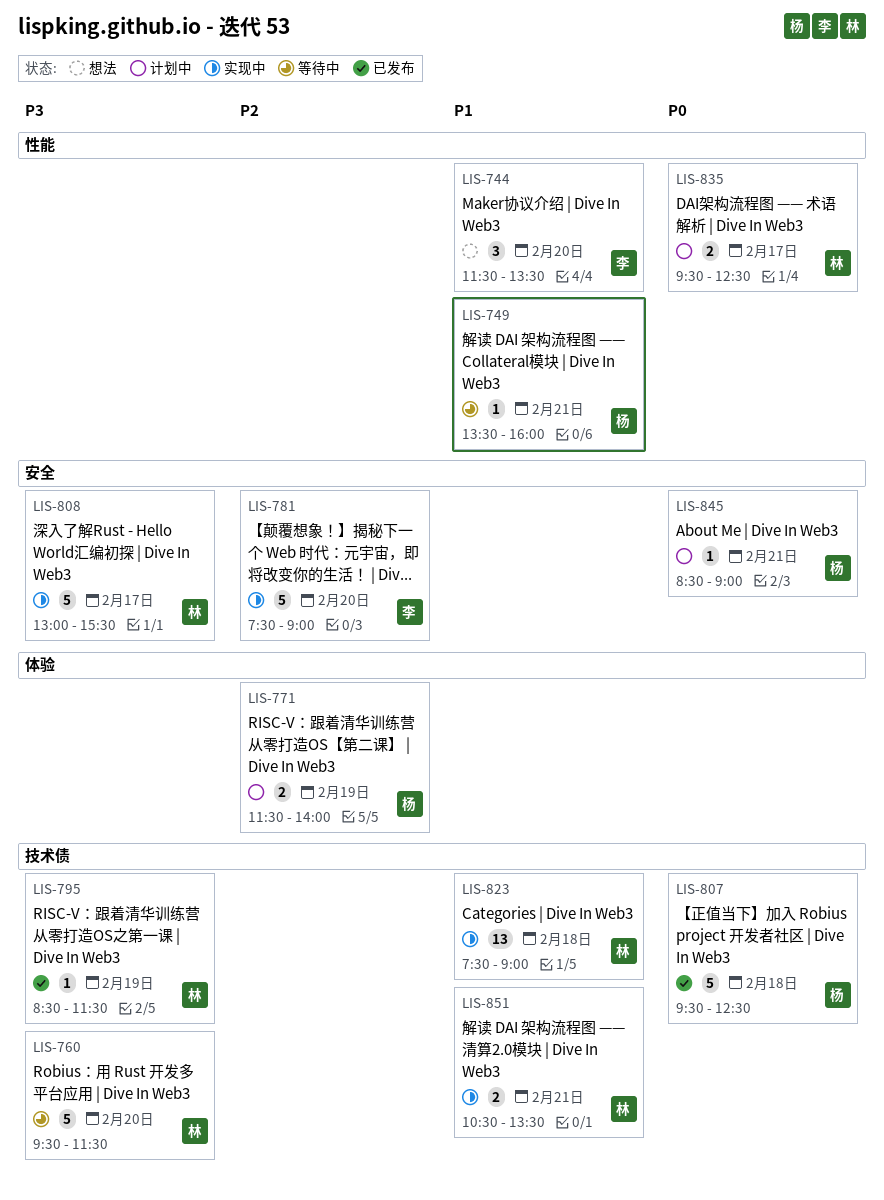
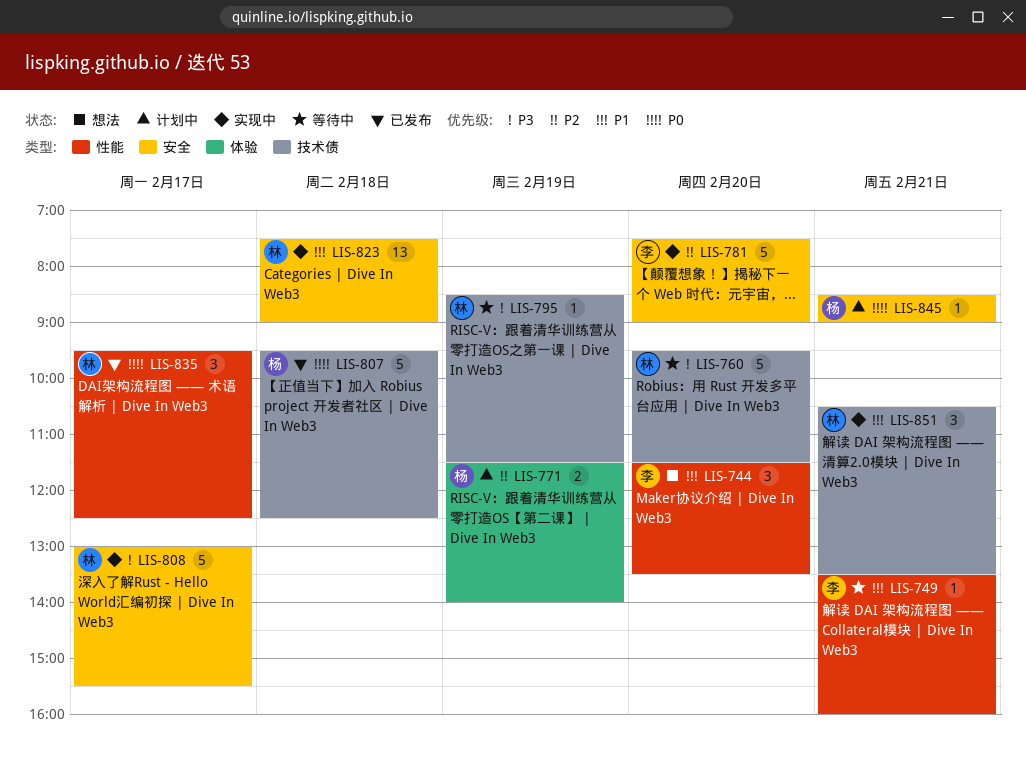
LIS-749, owner: 杨 -> 李
LIS-795, status: 已发布 -> 等待中
LIS-823, label: 技术债 -> 安全
LIS-835, status: 计划中 -> 已发布
LIS-835, estimate: 2 -> 3
LIS-851, estimate: 2 -> 3

